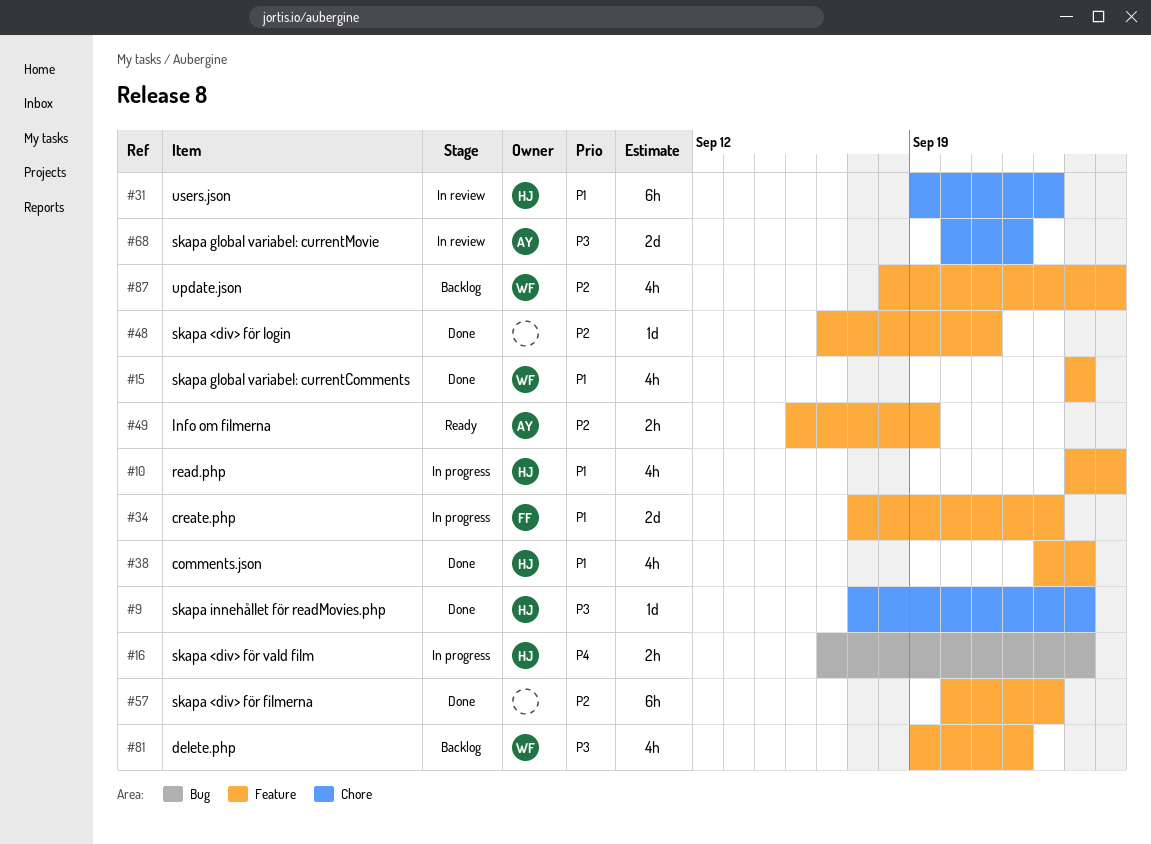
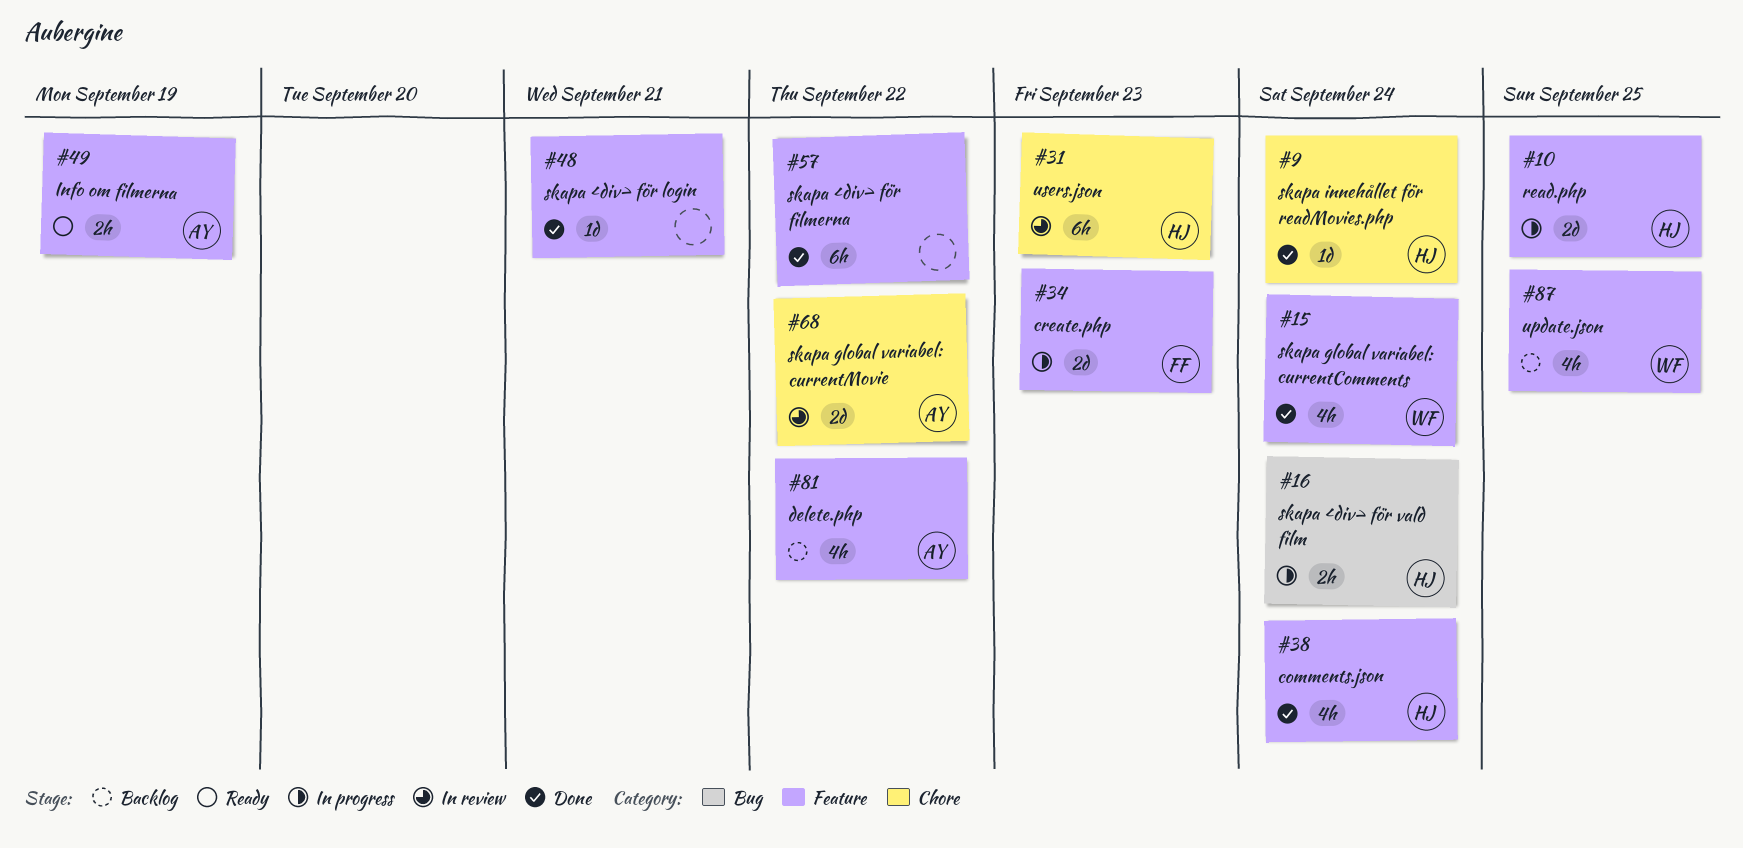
#10, estimate: 4h -> 2d
#57, due: Sep 23 -> Sep 22
#81, owner: WF -> AY

